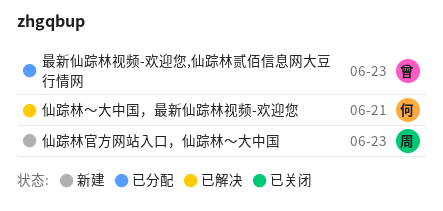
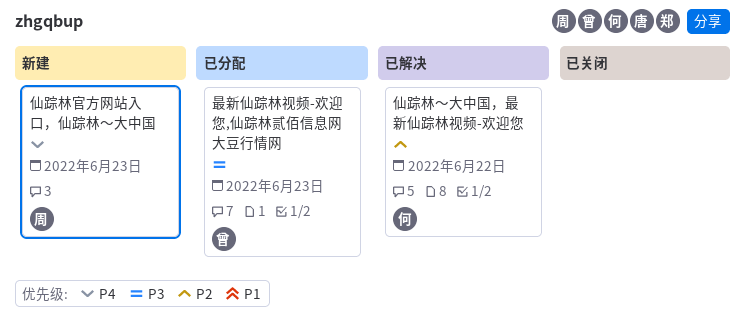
仙踪林～大中国，最新仙踪林视频-欢迎您, due: Jun 21 -> Jun 22

